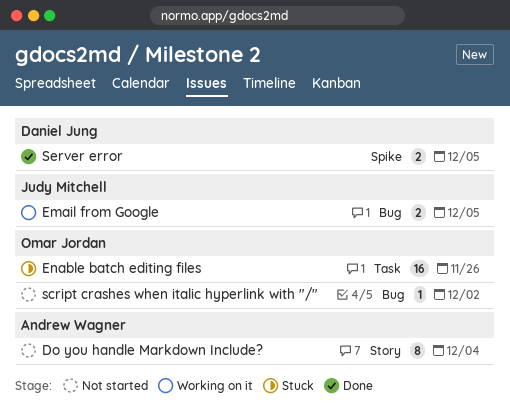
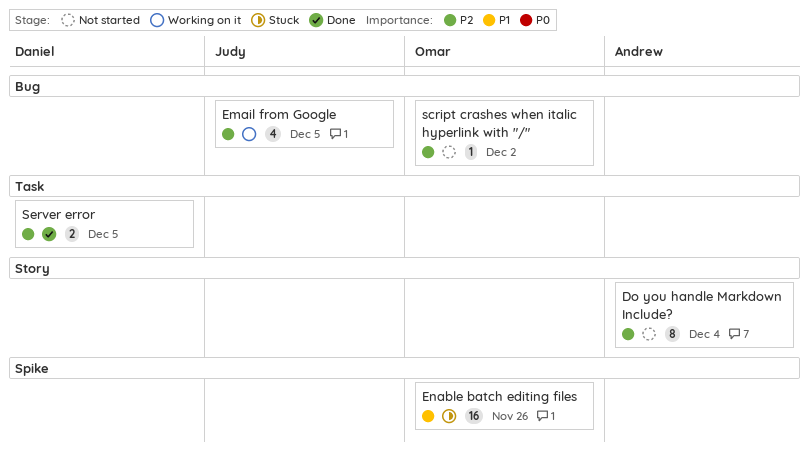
Email from Google, estimate: 2 -> 4
Enable batch editing files, label: Task -> Spike
Server error, label: Spike -> Task

